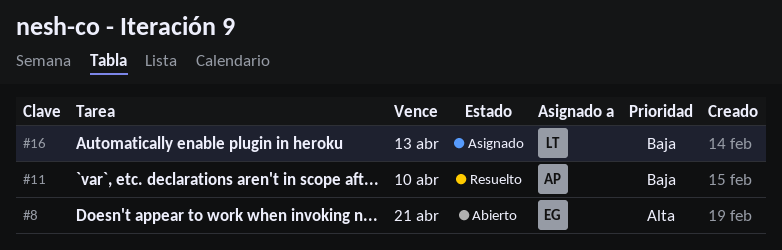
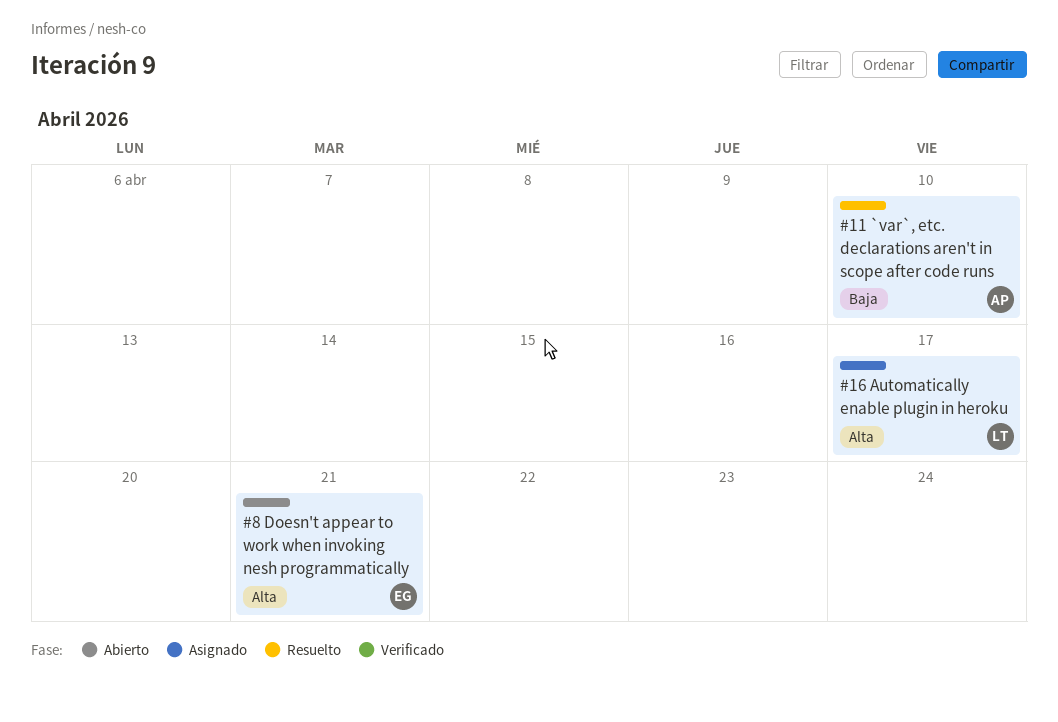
#16, priority: Baja -> Alta
#16, due: Apr 13 -> Apr 17

